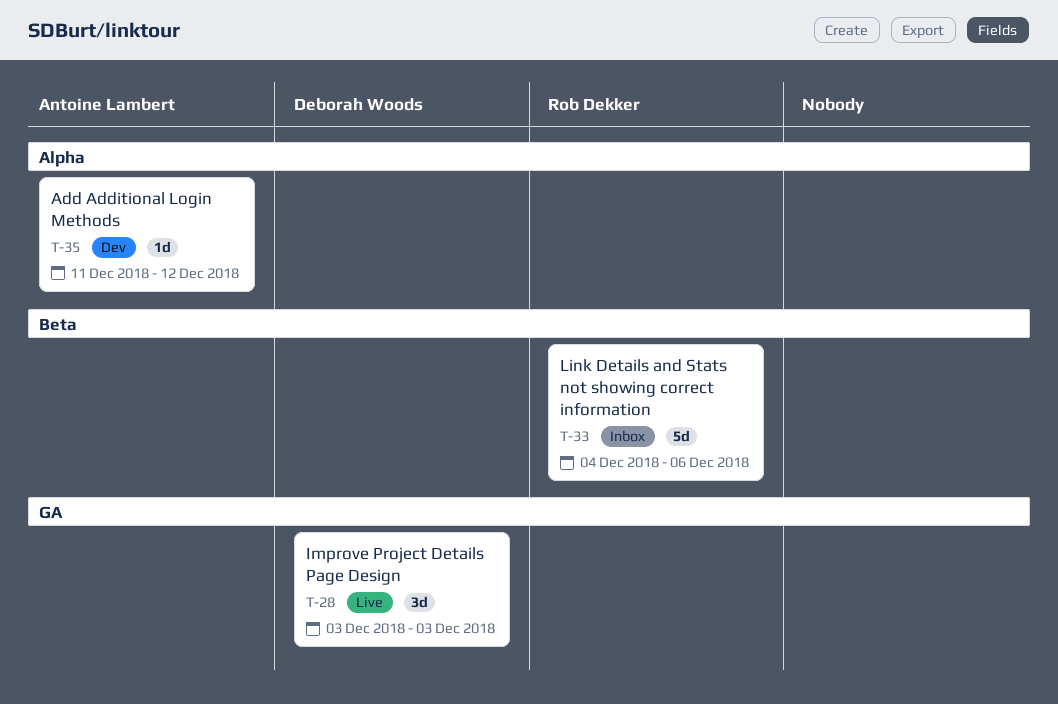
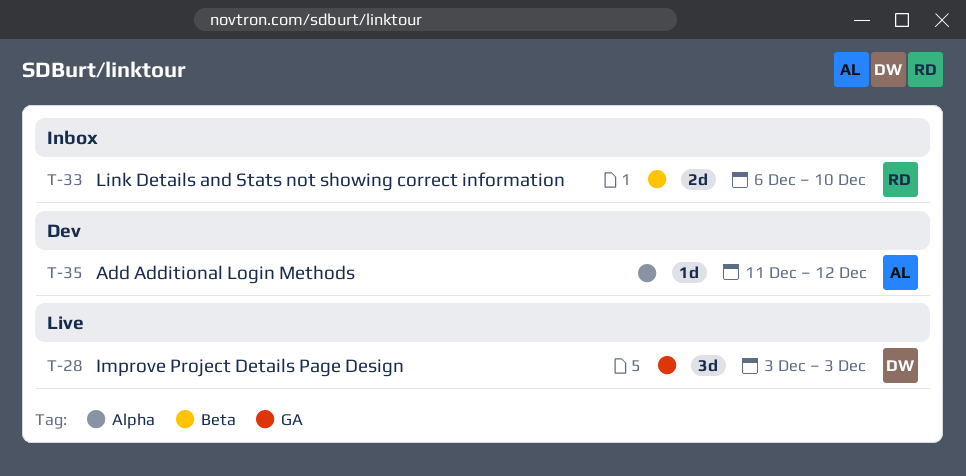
T-33, estimate: 5d -> 2d
T-33, start: Dec 4 -> Dec 6
T-33, due: Dec 6 -> Dec 10

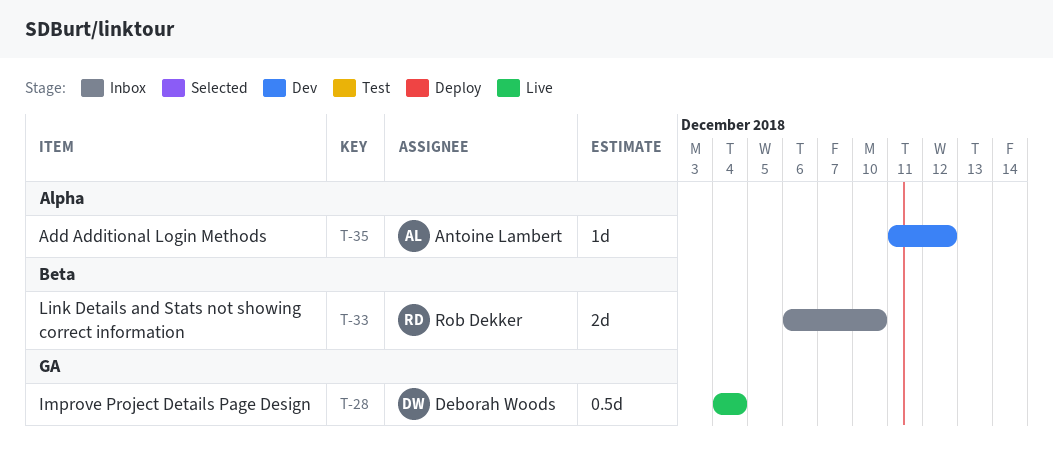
T-28, estimate: 3d -> 0.5d
T-28, start: Dec 3 -> Dec 4
T-28, due: Dec 3 -> Dec 4

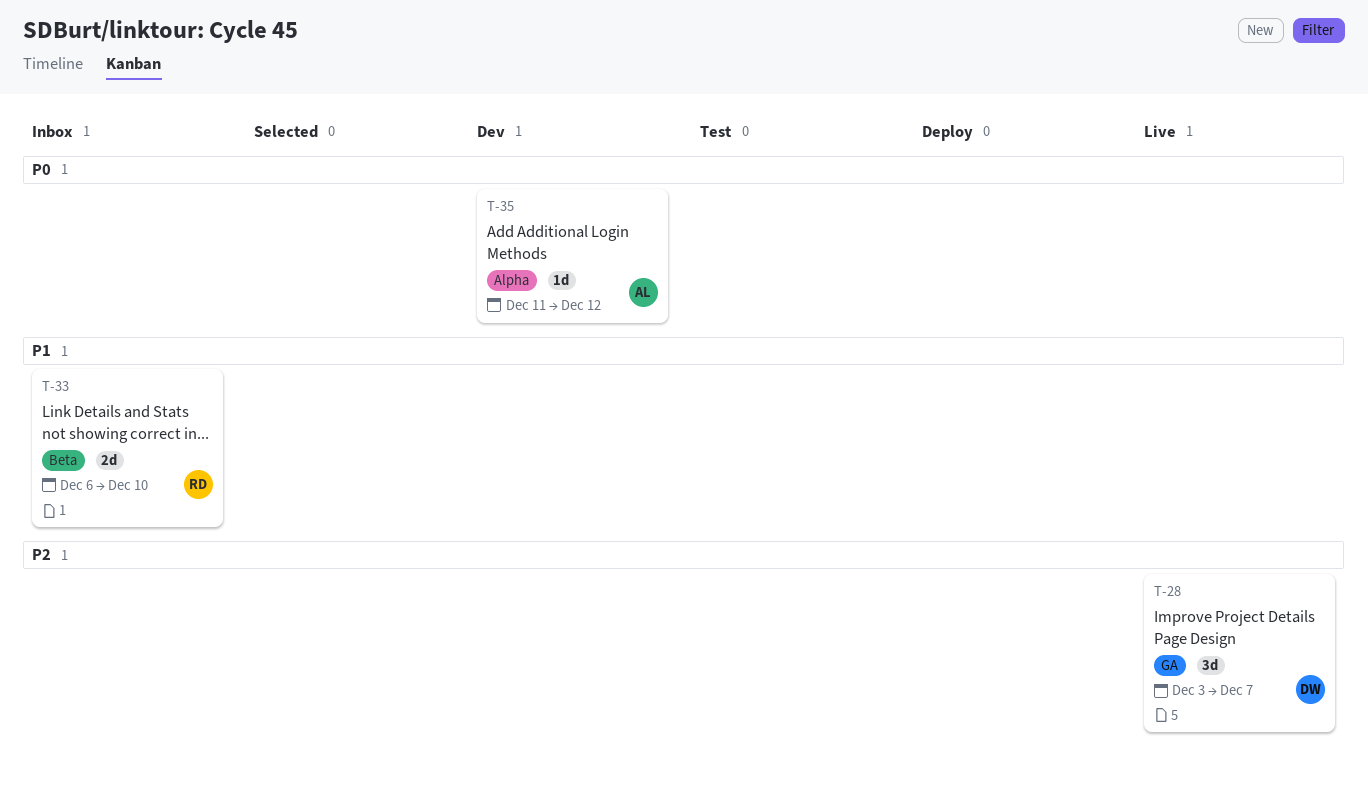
T-28, estimate: 0.5d -> 3d
T-28, start: Dec 4 -> Dec 3
T-28, due: Dec 4 -> Dec 7

